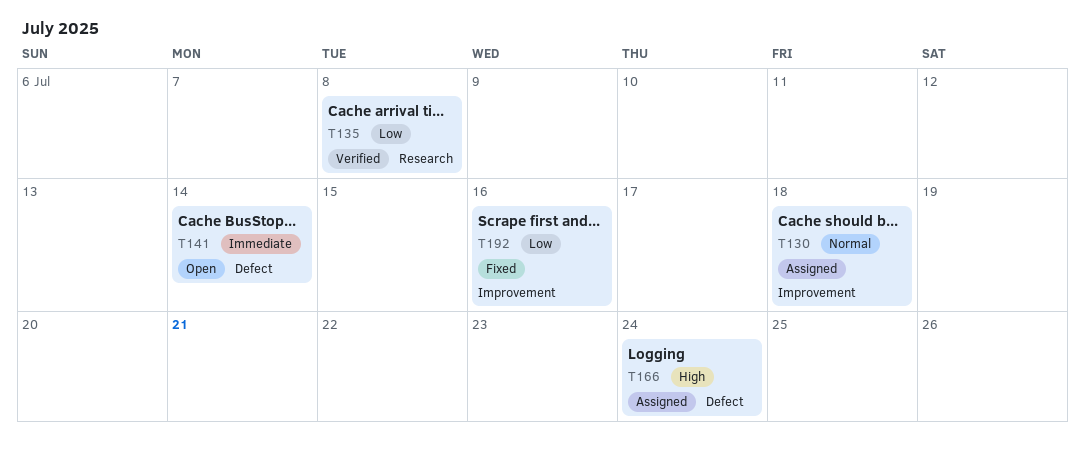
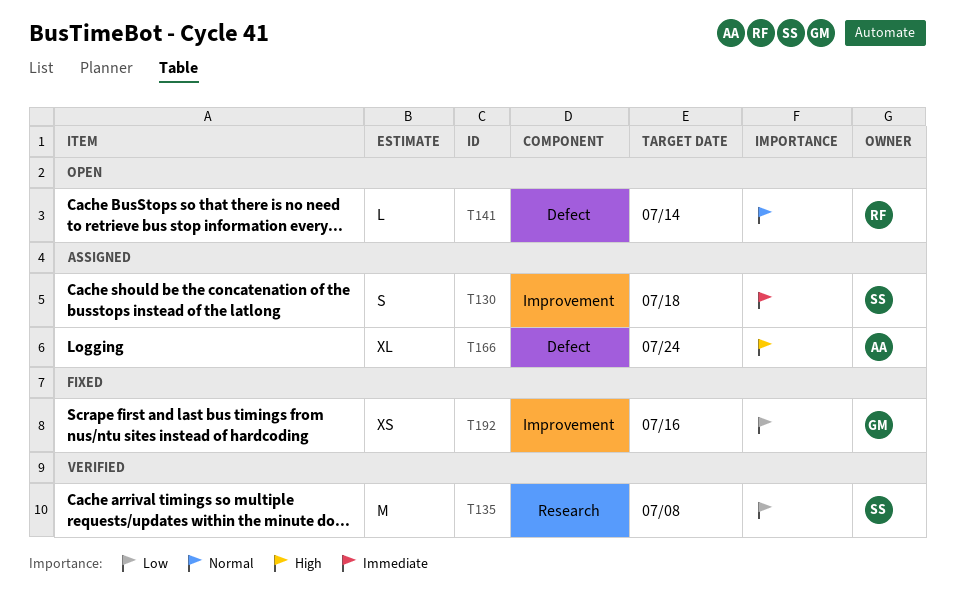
T130, priority: Normal -> Immediate
T141, priority: Immediate -> Normal

